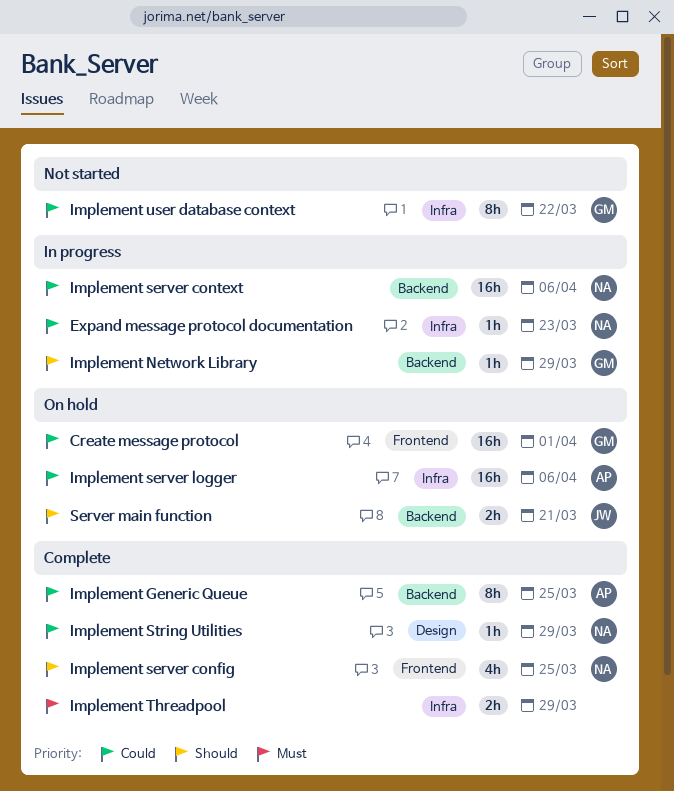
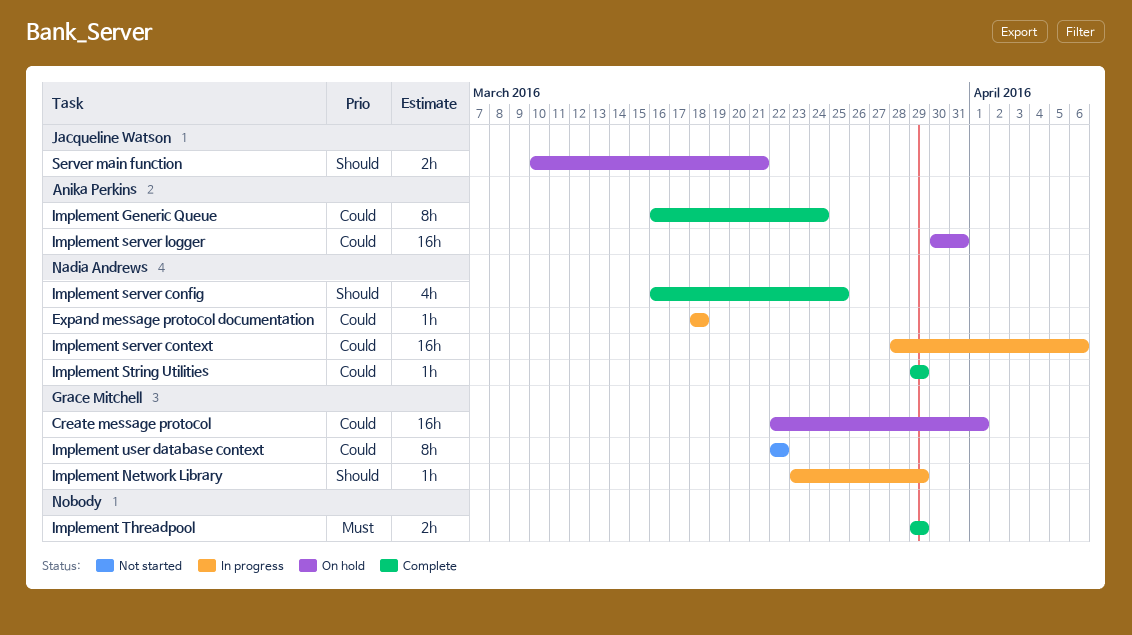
Expand message protocol documentation, due: Mar 23 -> Mar 18
Implement Generic Queue, due: Mar 25 -> Mar 24
Implement server logger, due: Apr 6 -> Mar 31

